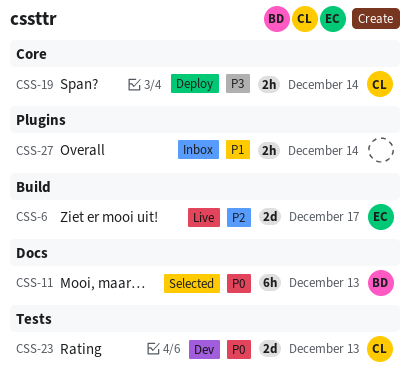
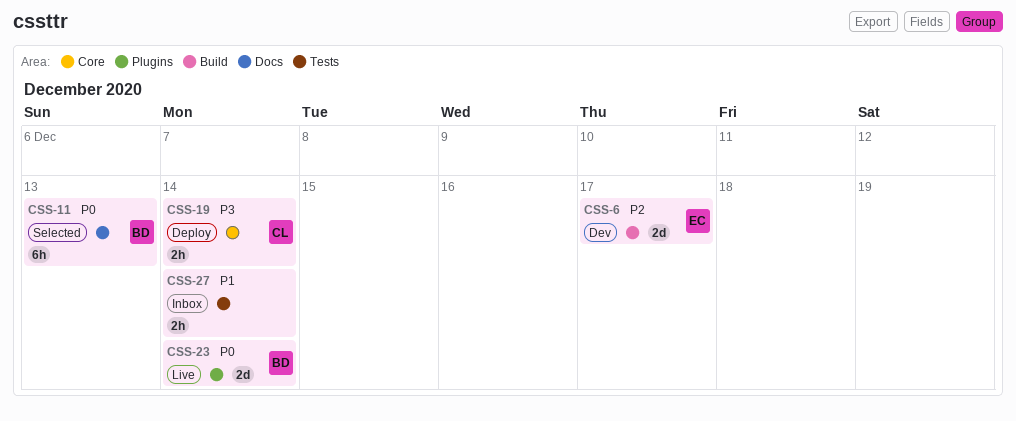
CSS-6, status: Live -> Dev
CSS-23, status: Dev -> Live
CSS-23, owner: CL -> BD
CSS-23, label: Tests -> Plugins
CSS-23, due: Dec 13 -> Dec 14
CSS-27, label: Plugins -> Tests

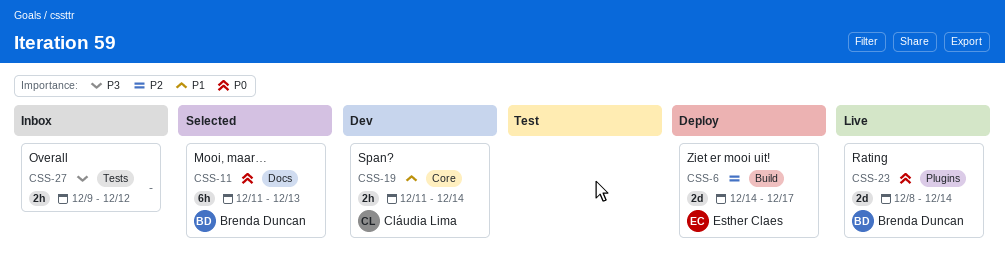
CSS-6, status: Dev -> Deploy
CSS-19, status: Deploy -> Dev
CSS-19, priority: P3 -> P1
CSS-27, priority: P1 -> P3
CSS-27, due: Dec 14 -> Dec 12

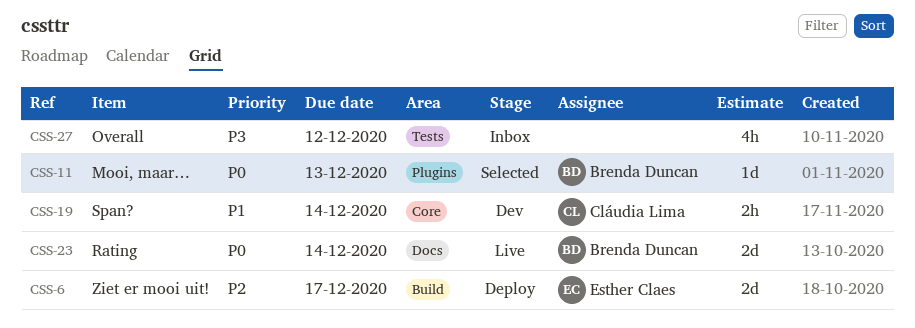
CSS-11, label: Docs -> Plugins
CSS-11, estimate: 6h -> 1d
CSS-23, label: Plugins -> Docs
CSS-27, estimate: 2h -> 4h

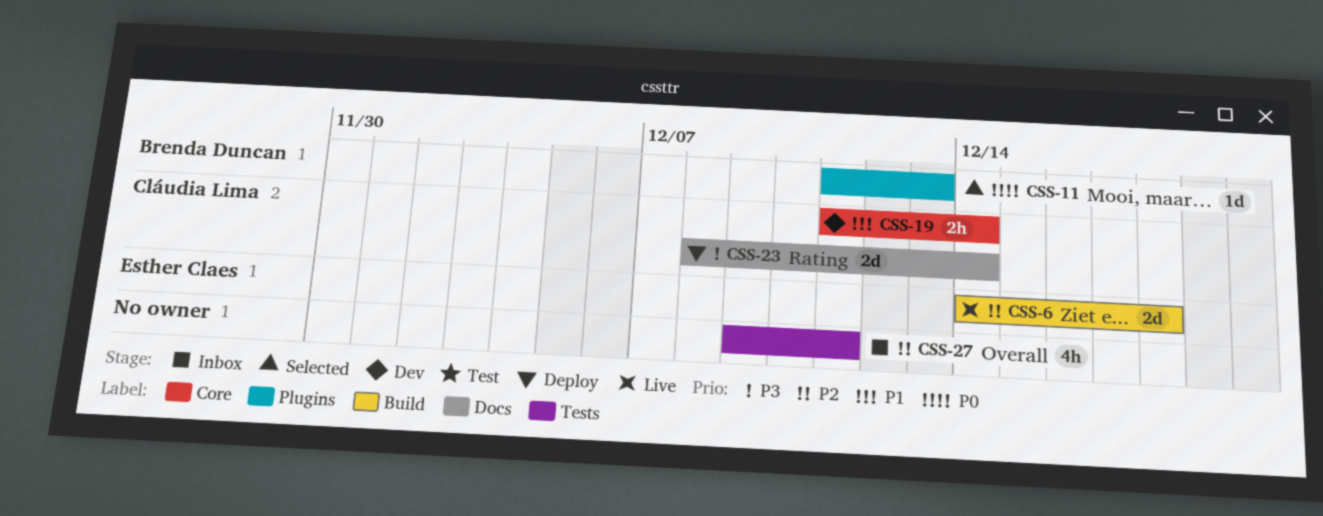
CSS-6, status: Deploy -> Live
CSS-6, due: Dec 17 -> Dec 18
CSS-23, status: Live -> Deploy
CSS-23, owner: Brenda Duncan -> Cláudia Lima
CSS-23, priority: P0 -> P3
CSS-27, priority: P3 -> P2
CSS-27, due: Dec 12 -> Dec 11

